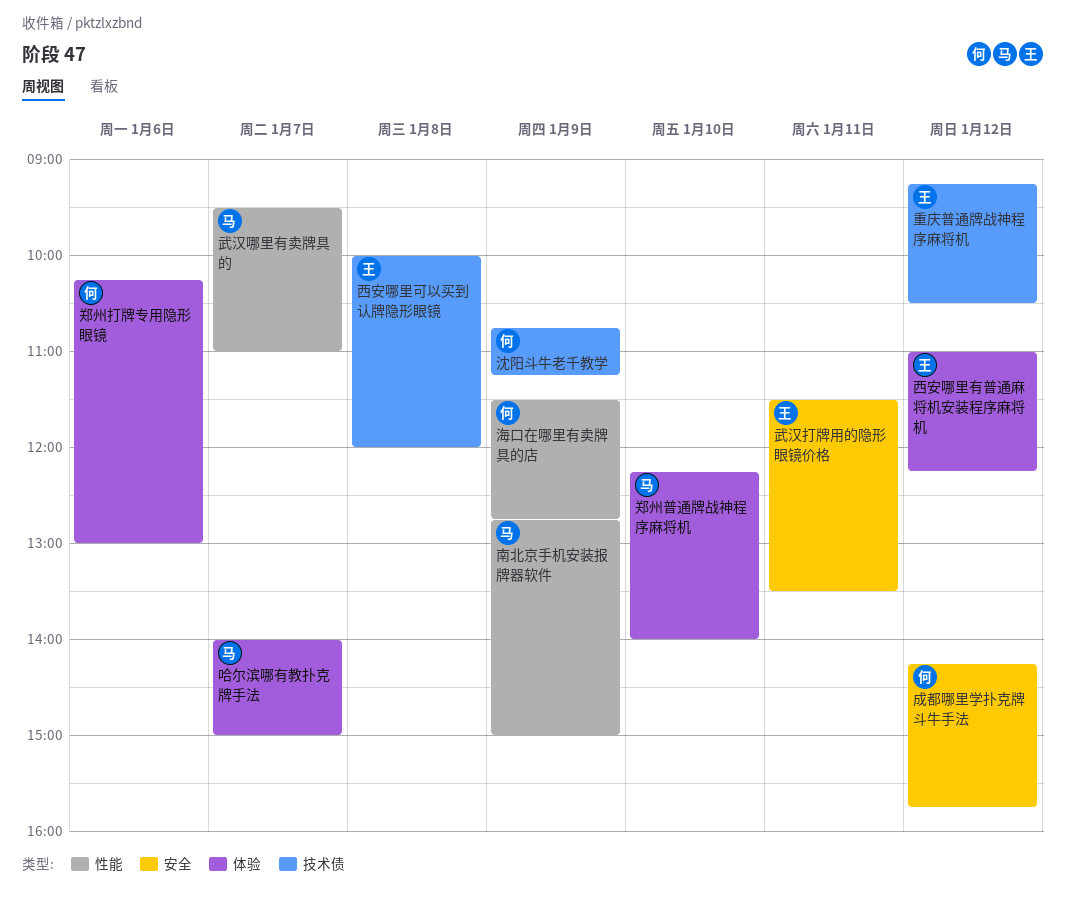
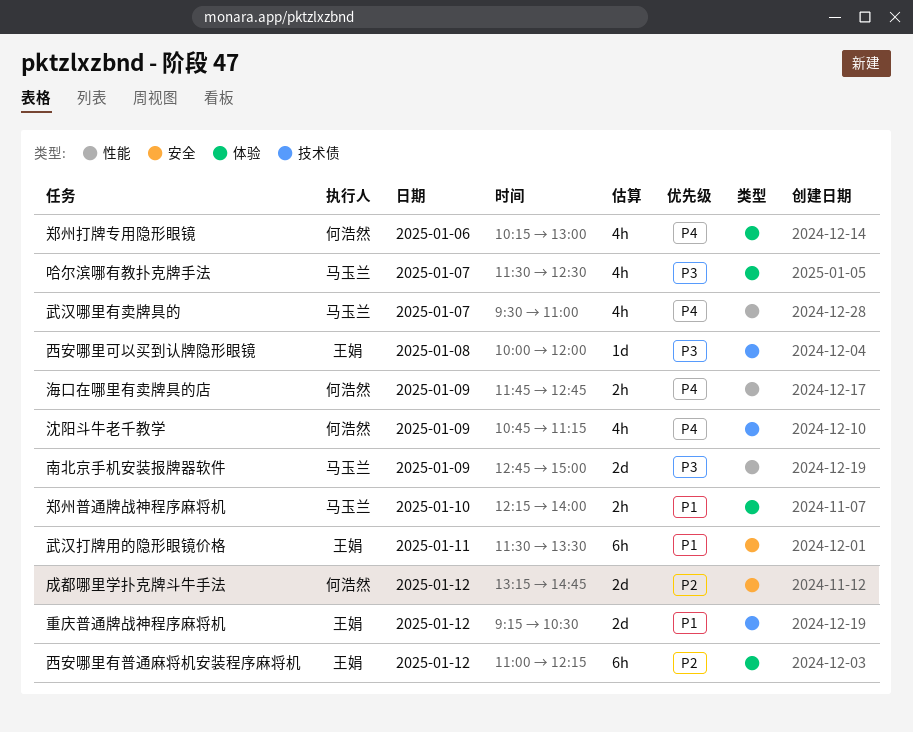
哈尔滨哪有教扑克牌手法, begins: 14:00 -> 11:30
哈尔滨哪有教扑克牌手法, ends: 15:00 -> 12:30
成都哪里学扑克牌斗牛手法, begins: 14:15 -> 13:15
成都哪里学扑克牌斗牛手法, ends: 15:45 -> 14:45
海口在哪里有卖牌具的店, begins: 11:30 -> 11:45

